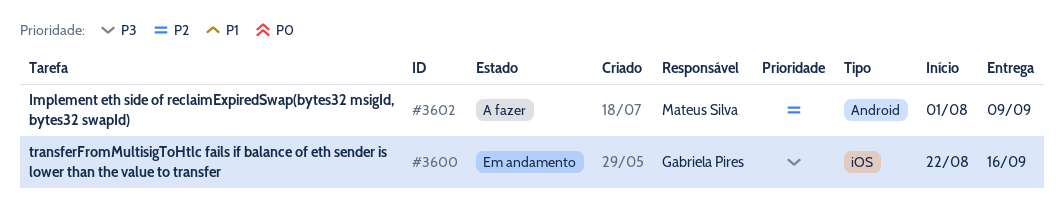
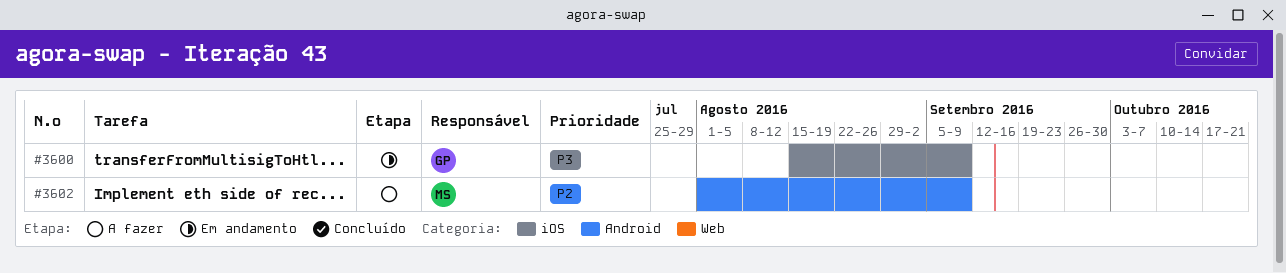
#3600, start: Aug 22 -> Aug 15
#3600, due: Sep 16 -> Sep 9

